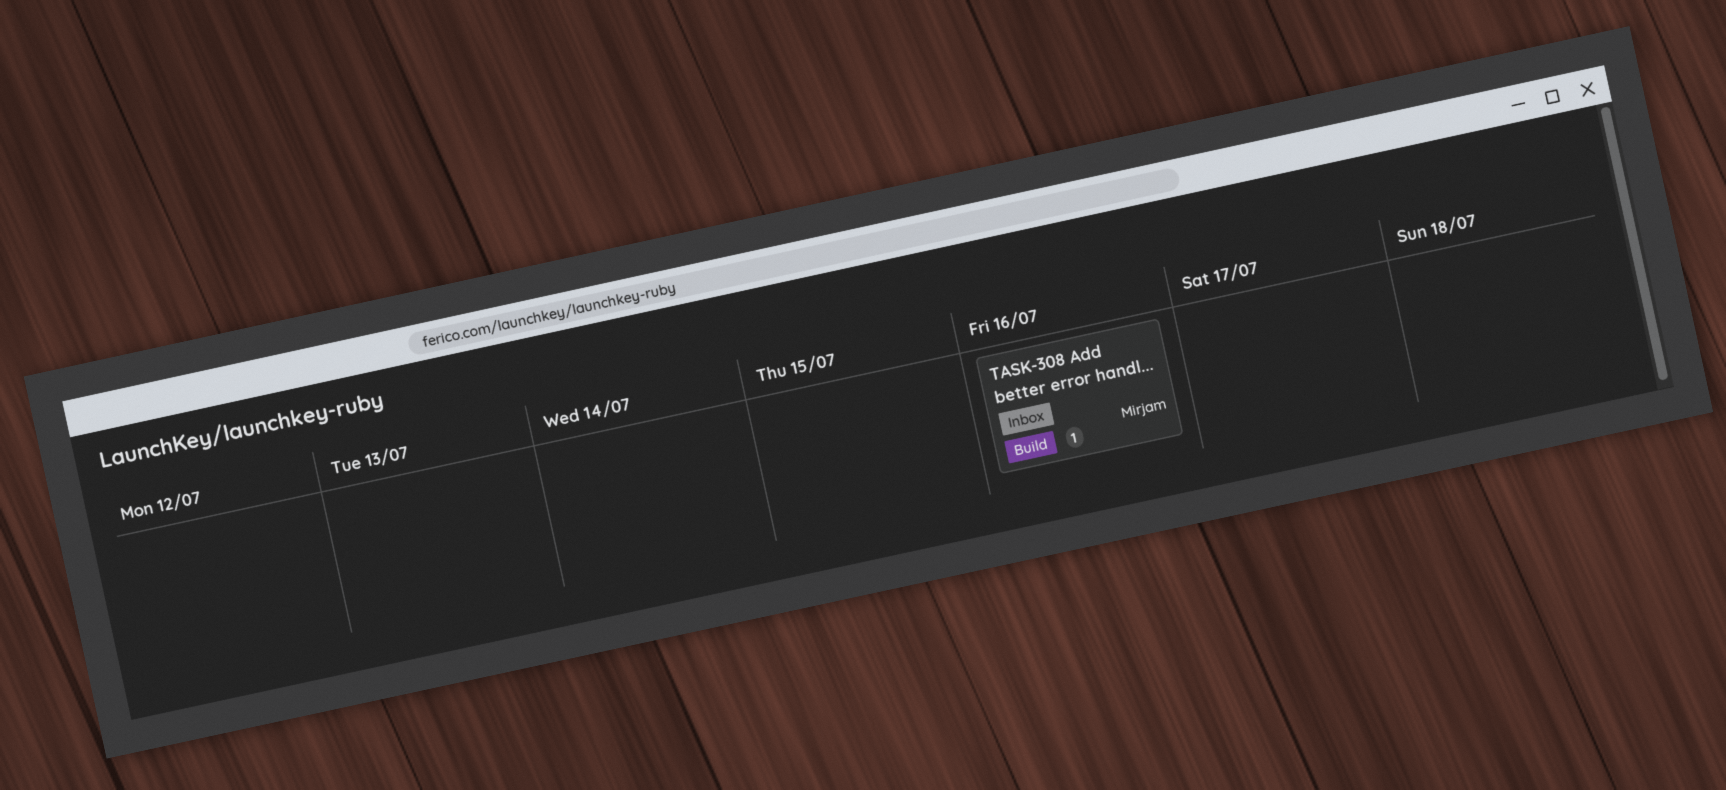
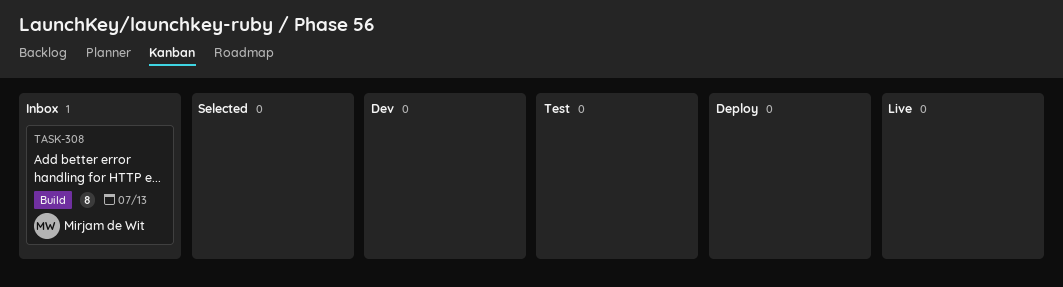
TASK-308, estimate: 1 -> 8
TASK-308, due: Jul 16 -> Jul 13

